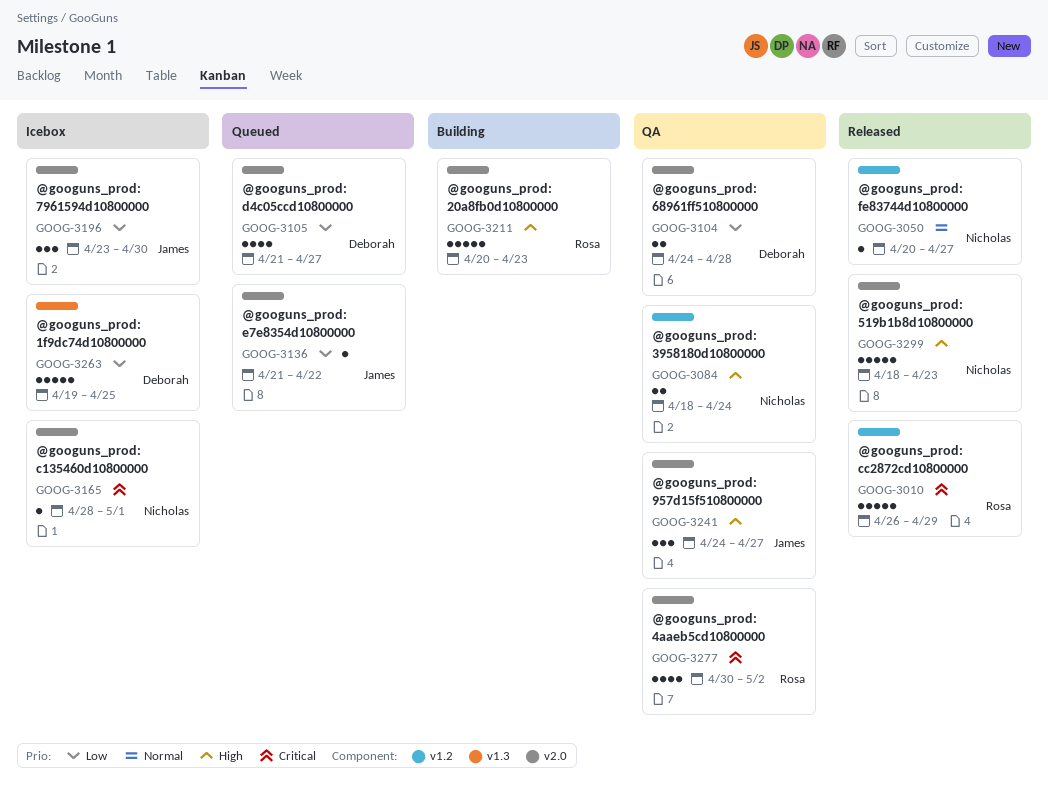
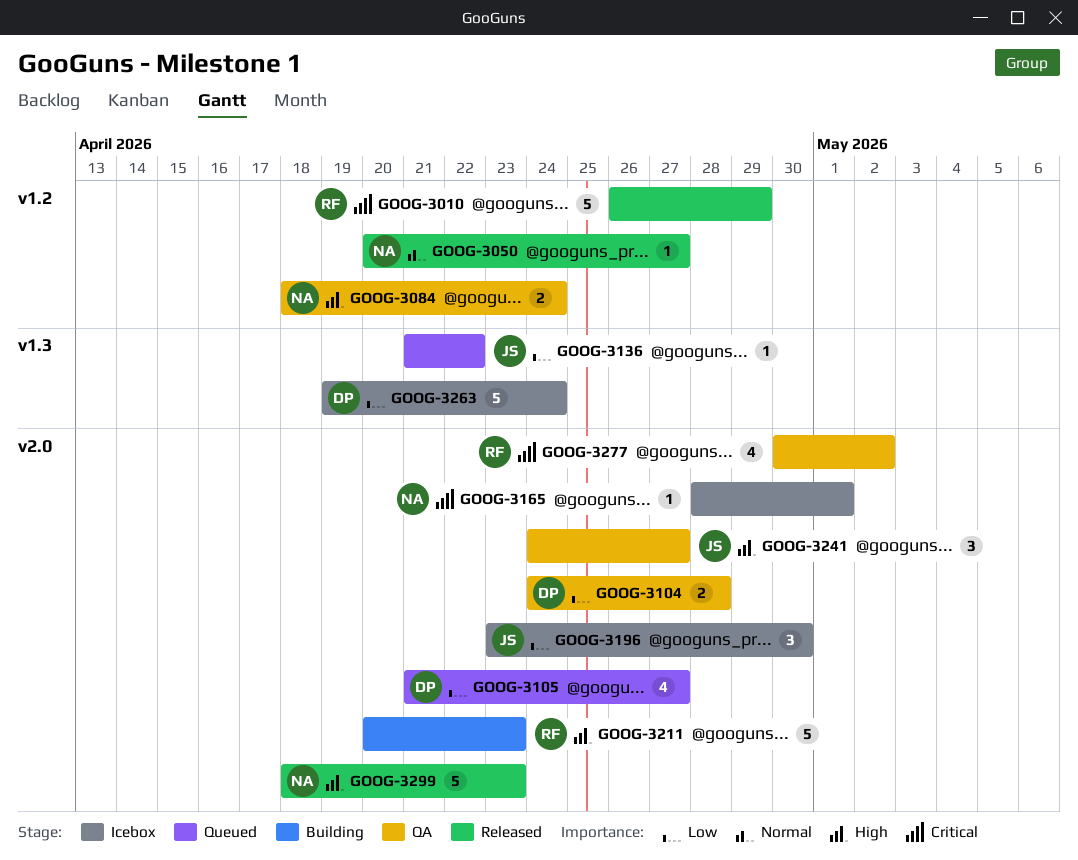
GOOG-3136, label: v2.0 -> v1.3
GOOG-3263, due: Apr 25 -> Apr 24

